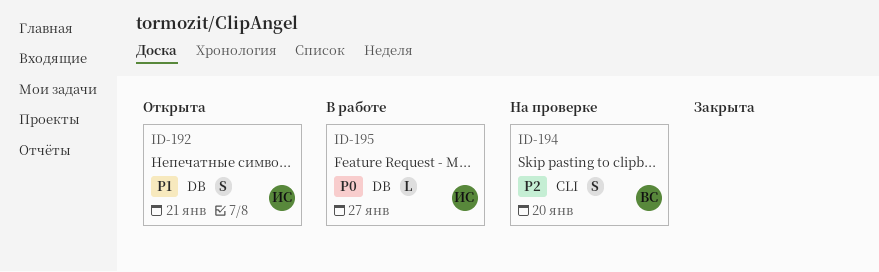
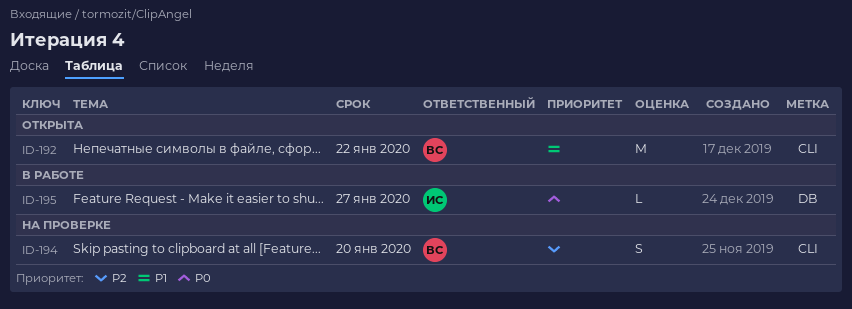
ID-192, owner: ИС -> ВС
ID-192, label: DB -> CLI
ID-192, estimate: S -> M
ID-192, due: Jan 21 -> Jan 22

